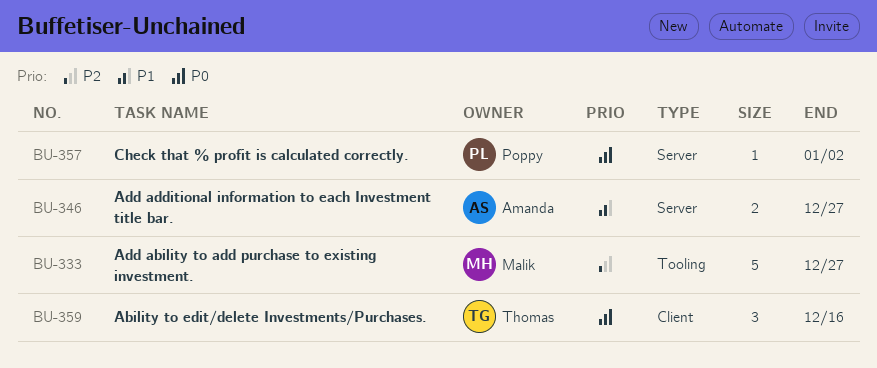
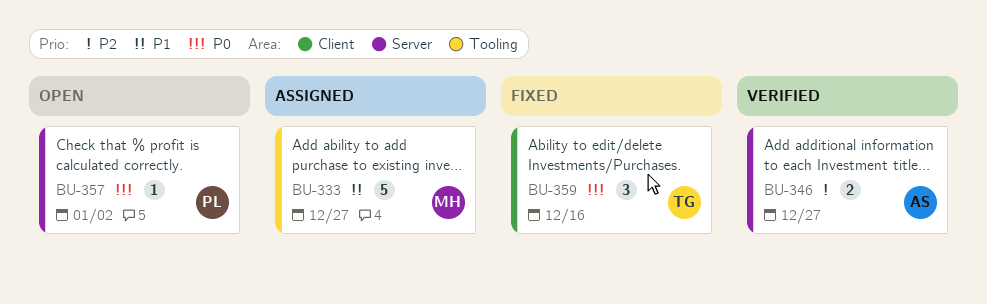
BU-333, priority: P2 -> P1
BU-346, priority: P1 -> P2

